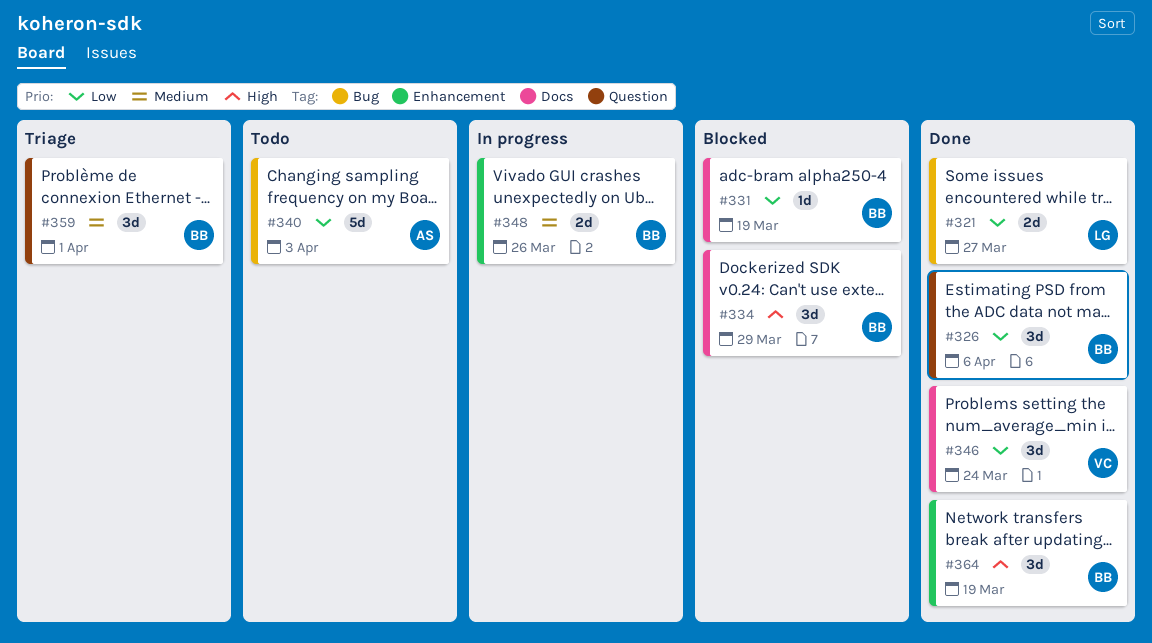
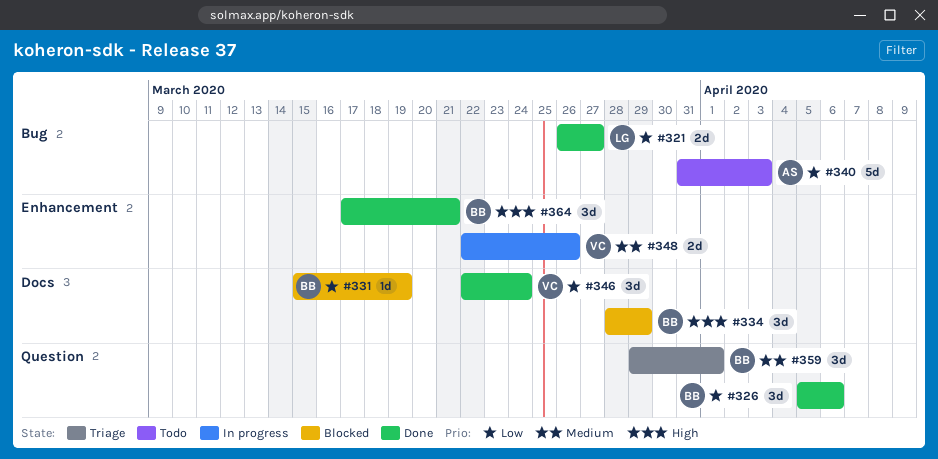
#348, owner: BB -> VC
#364, due: Mar 19 -> Mar 21

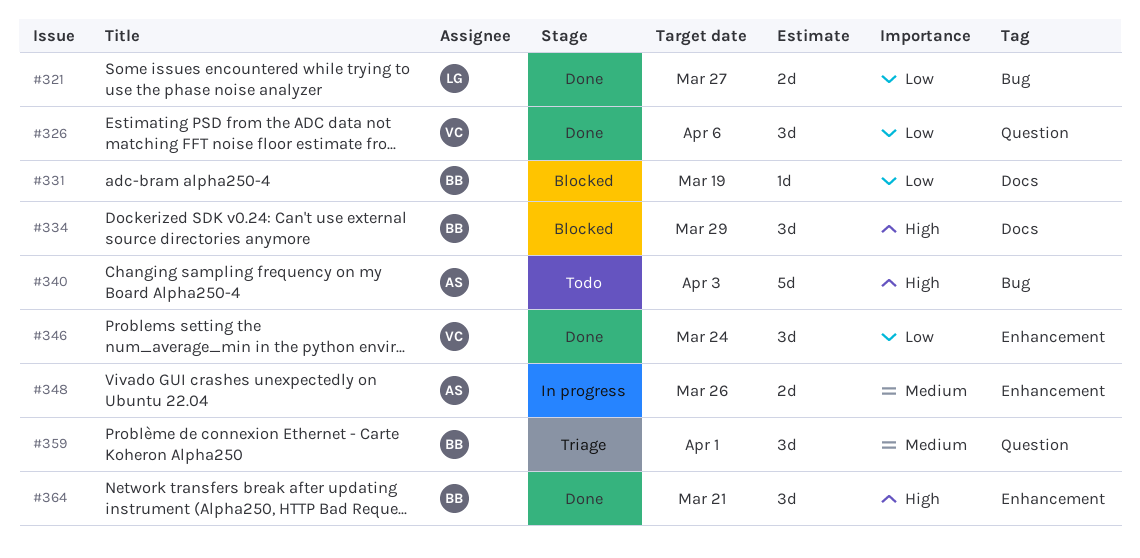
#326, owner: BB -> VC
#340, priority: Low -> High
#346, label: Docs -> Enhancement
#348, owner: VC -> AS

